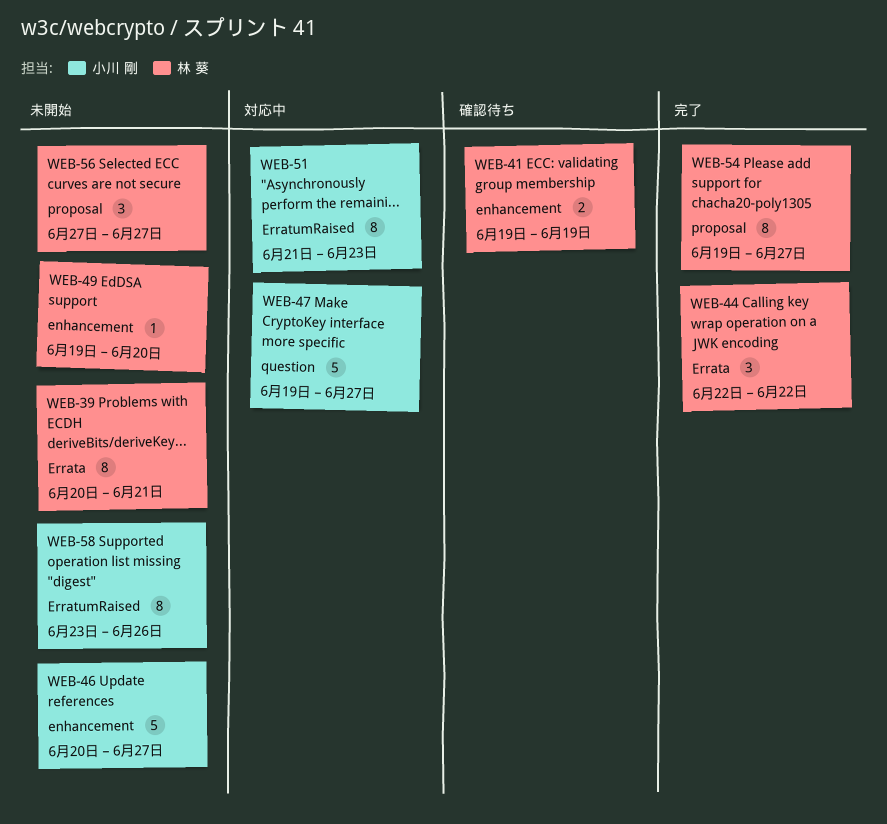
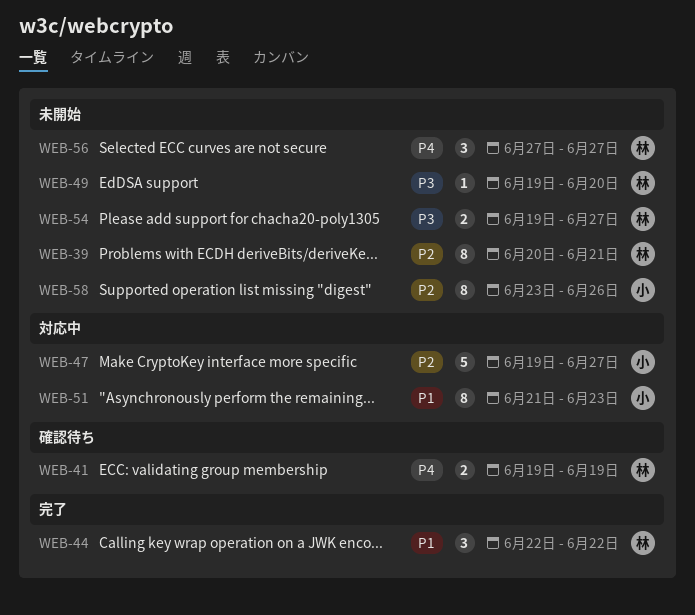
WEB-46: present -> none
WEB-54, status: 完了 -> 未開始
WEB-54, estimate: 8 -> 2

